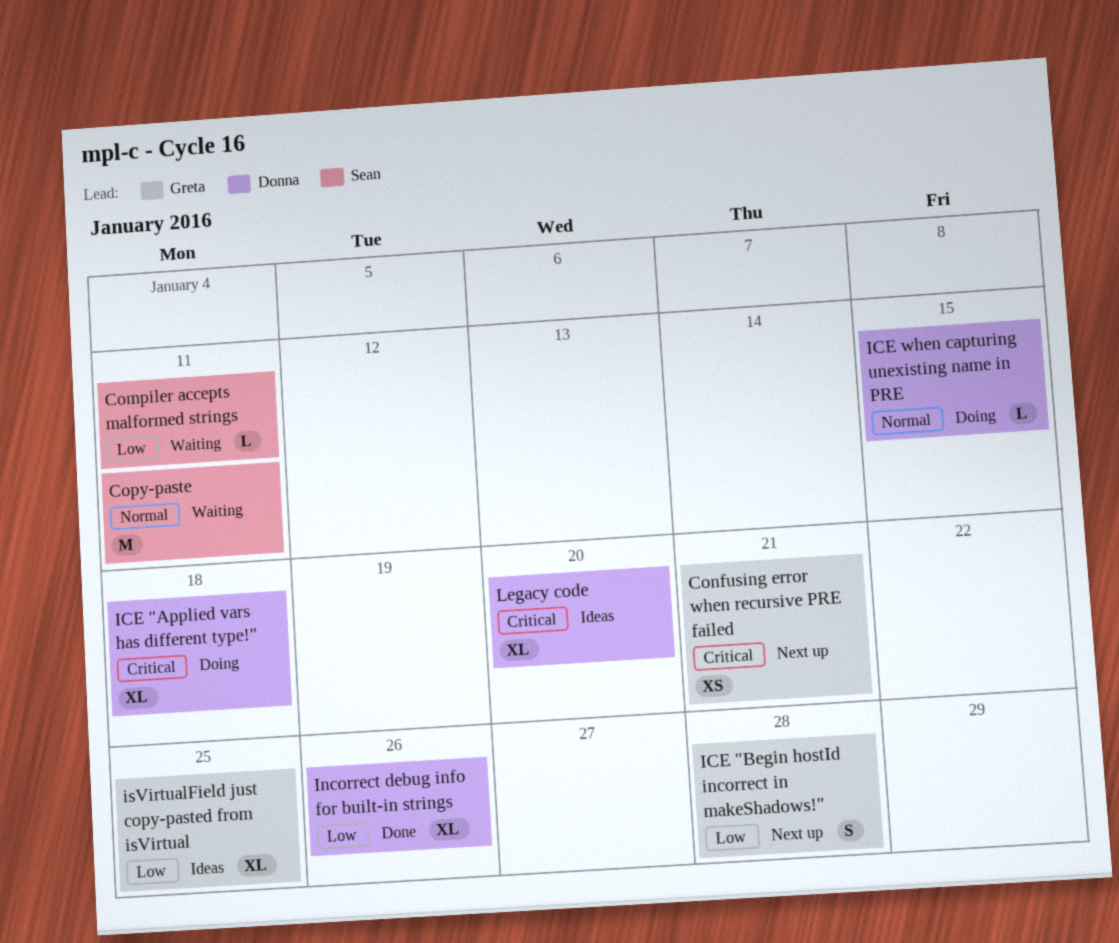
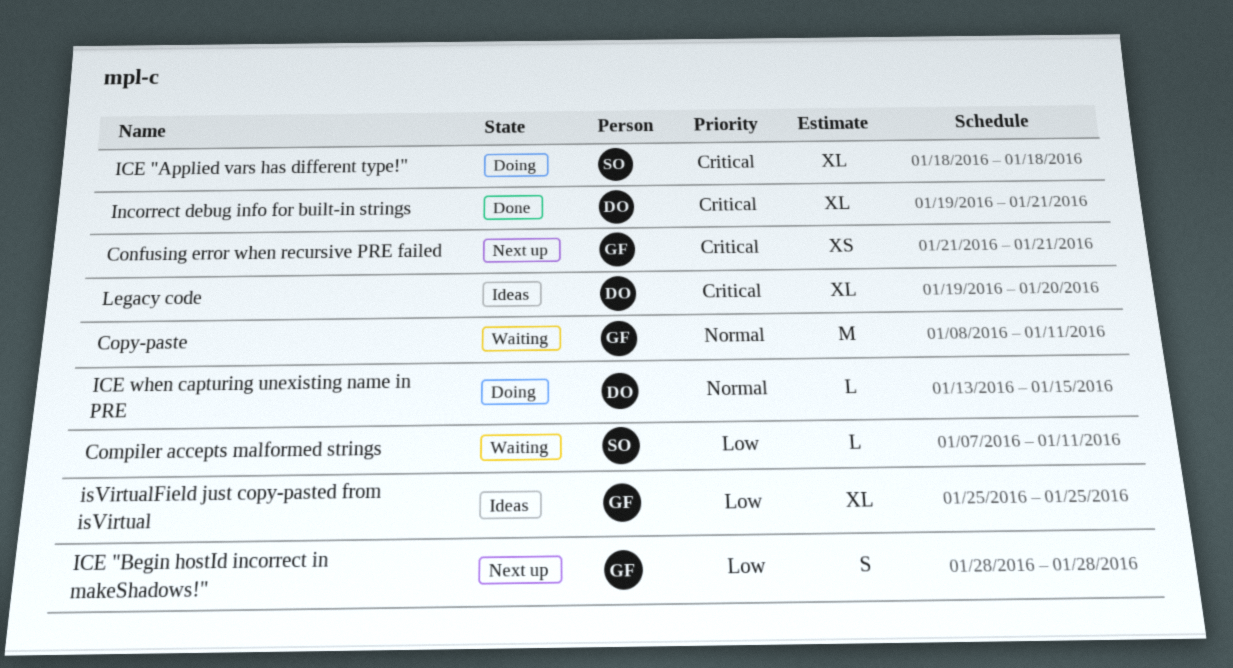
Copy-paste, owner: Sean -> Greta
ICE "Applied vars has different type!", owner: Donna -> Sean
Incorrect debug info for built-in strings, priority: Low -> Critical
Incorrect debug info for built-in strings, due: Jan 26 -> Jan 21

